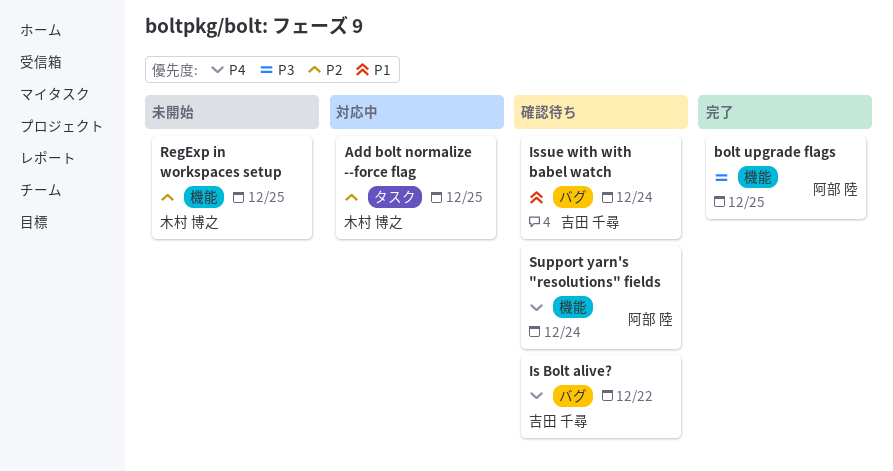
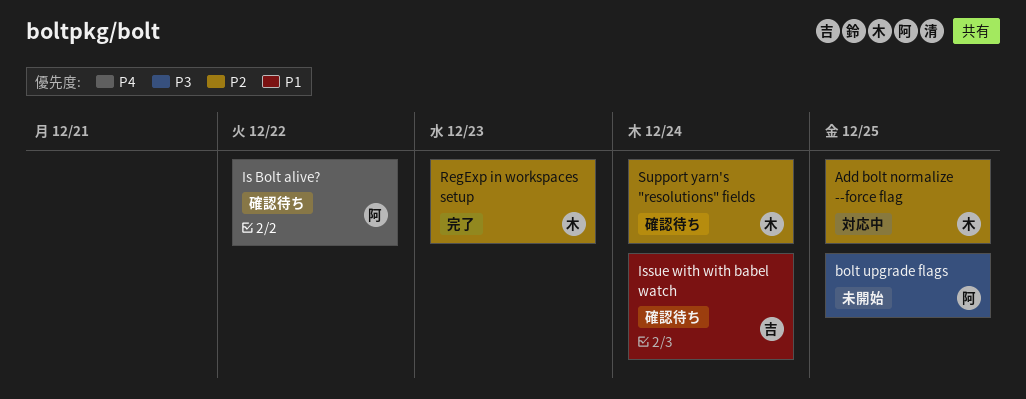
bolt upgrade flags, status: 完了 -> 未開始
Is Bolt alive?, owner: 吉田 千尋 -> 阿部 陸
RegExp in workspaces setup, status: 未開始 -> 完了
RegExp in workspaces setup, due: Dec 25 -> Dec 23
Support yarn's "resolutions" fields, owner: 阿部 陸 -> 木村 博之
Support yarn's "resolutions" fields, priority: P4 -> P2

